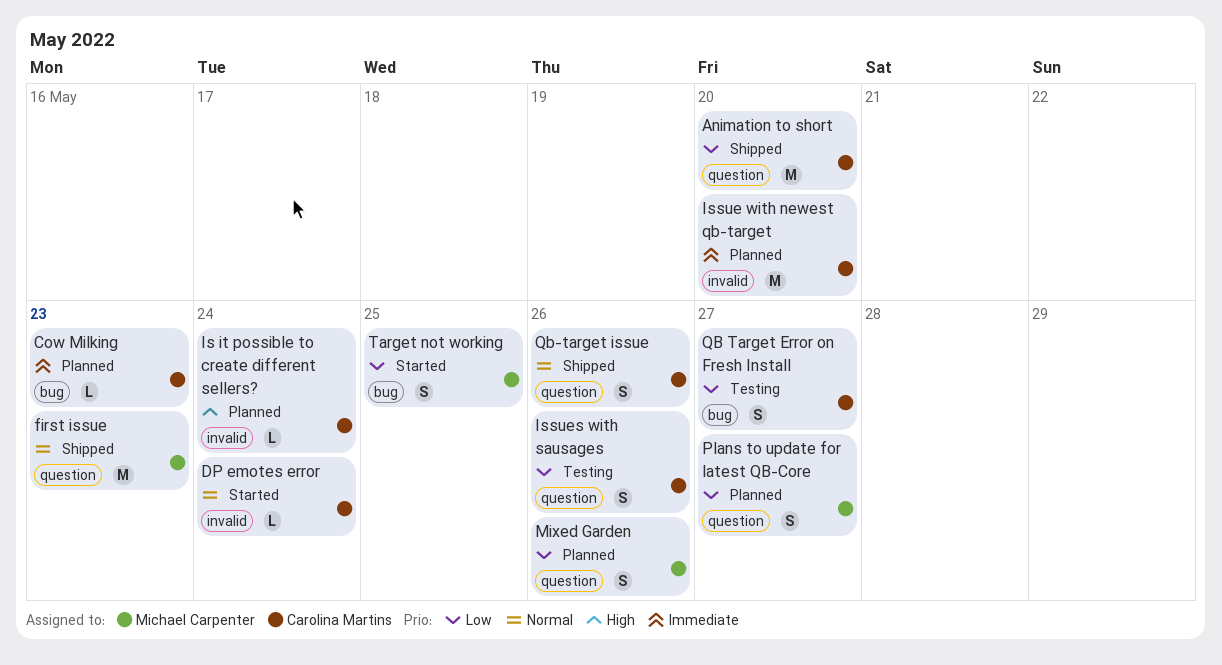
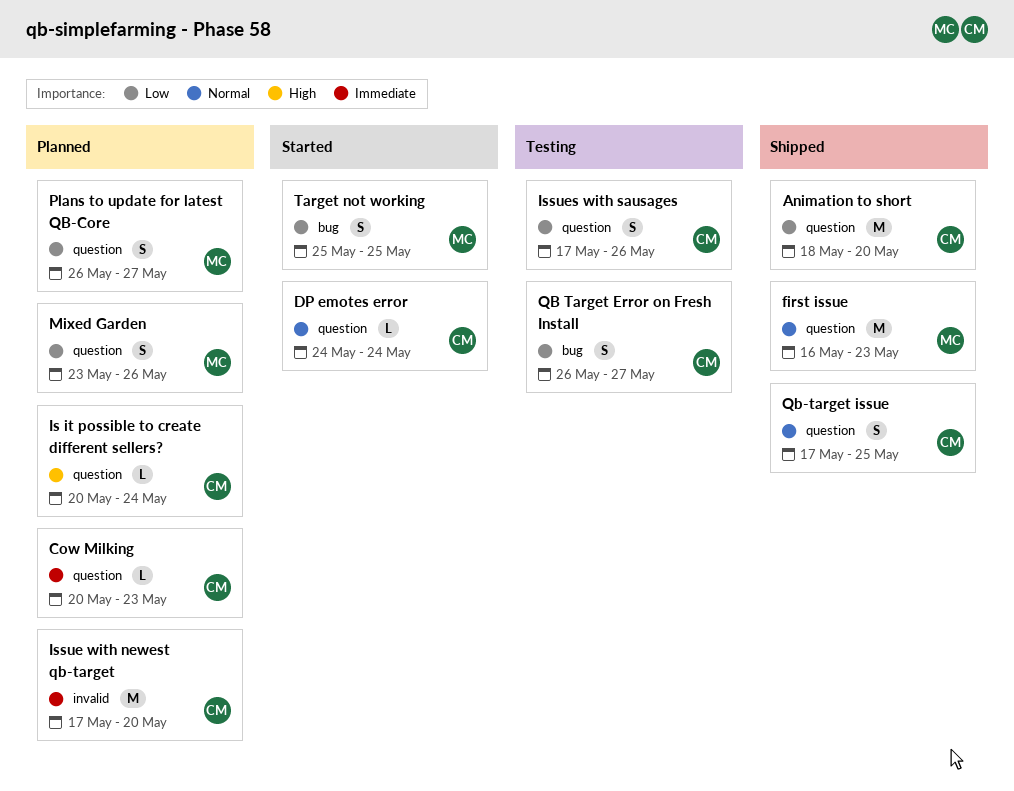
Cow Milking, label: bug -> question
DP emotes error, label: invalid -> question
Is it possible to create different sellers?, label: invalid -> question
Qb-target issue, due: May 26 -> May 25

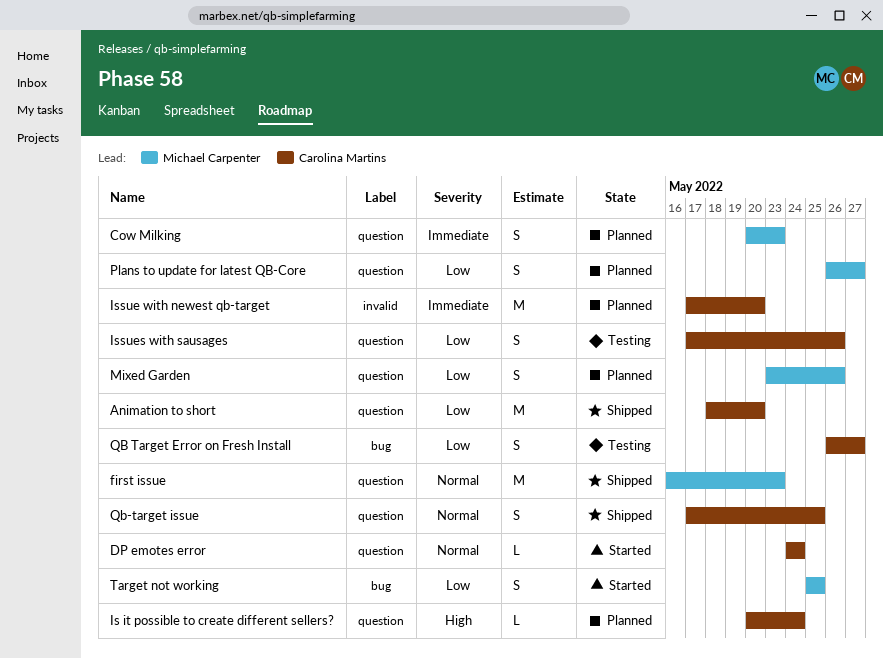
Cow Milking, owner: Carolina Martins -> Michael Carpenter
Cow Milking, estimate: L -> S

